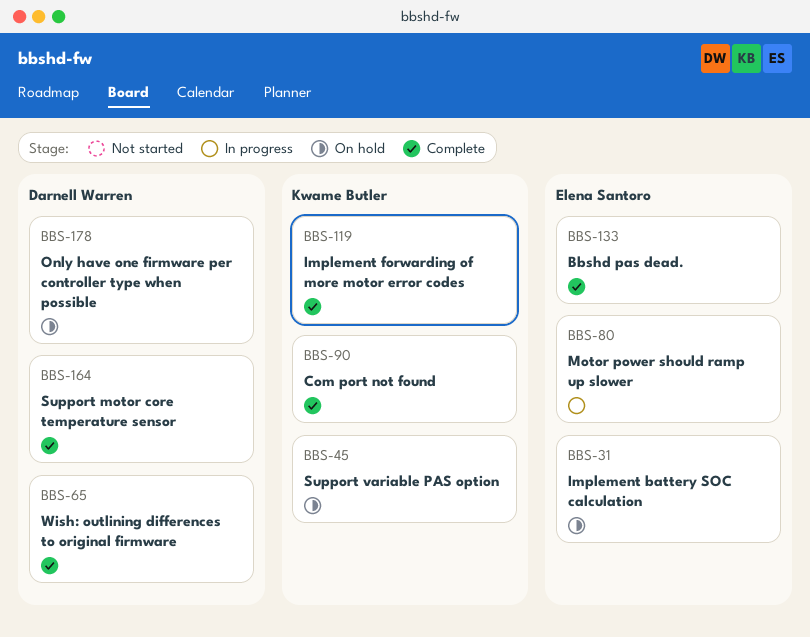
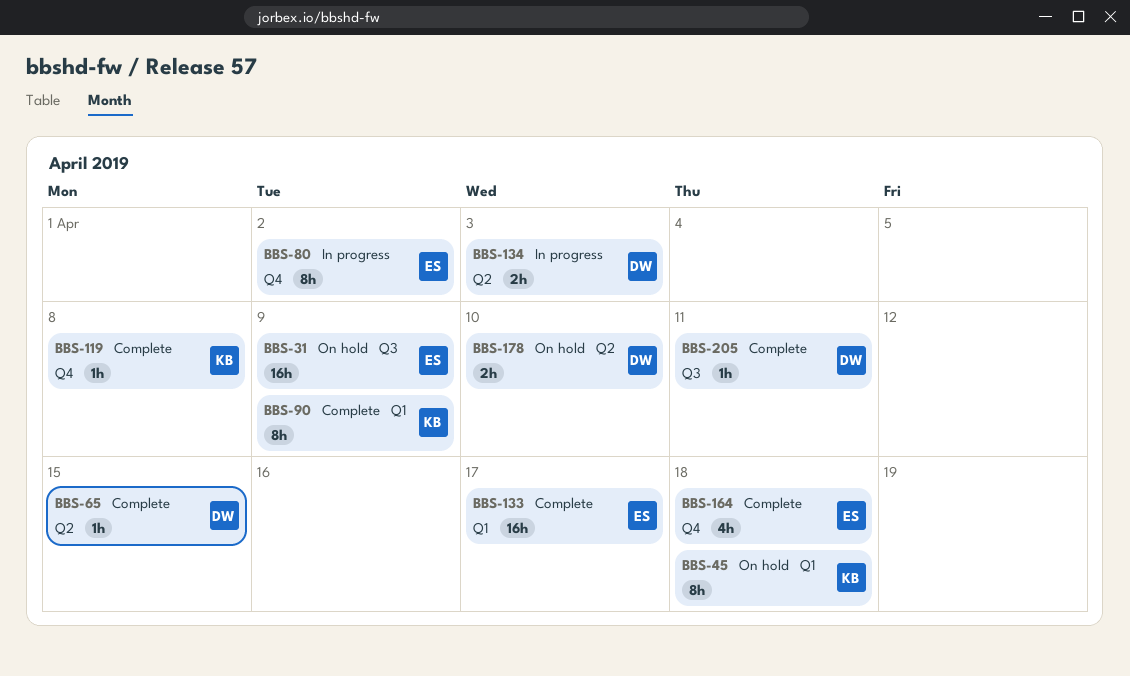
BBS-134: none -> present
BBS-164, owner: Darnell Warren -> Elena Santoro
BBS-205: none -> present

